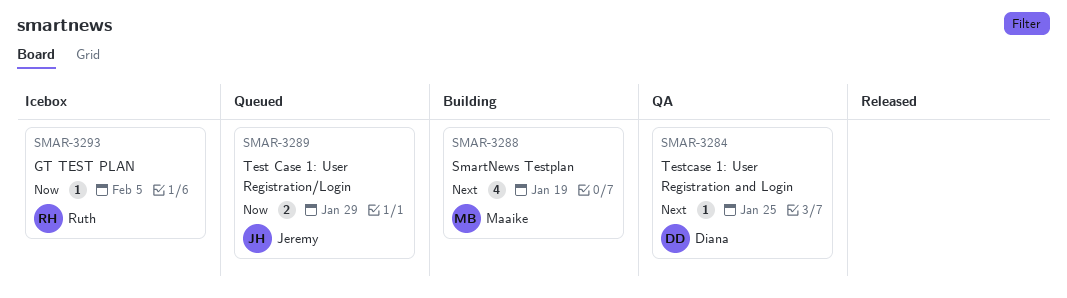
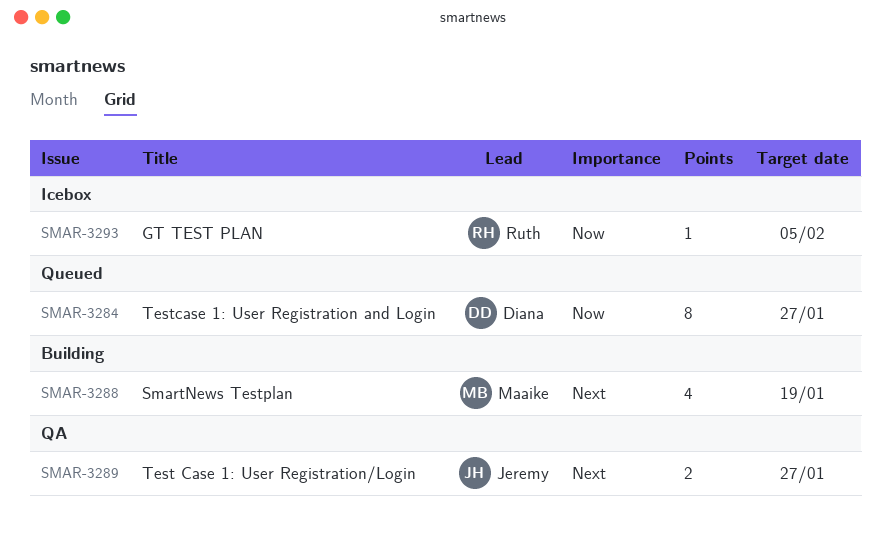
SMAR-3284, status: QA -> Queued
SMAR-3284, priority: Next -> Now
SMAR-3284, estimate: 1 -> 8
SMAR-3284, due: Jan 25 -> Jan 27
SMAR-3289, status: Queued -> QA
SMAR-3289, priority: Now -> Next
SMAR-3289, due: Jan 29 -> Jan 27

